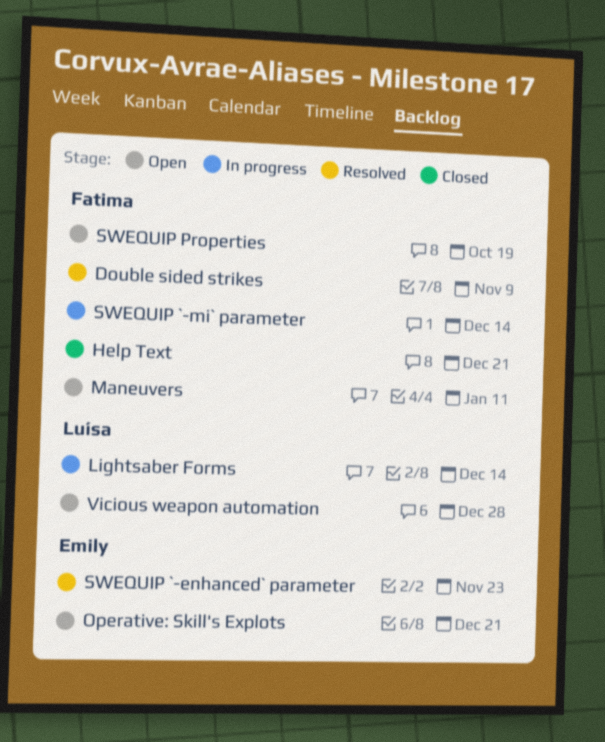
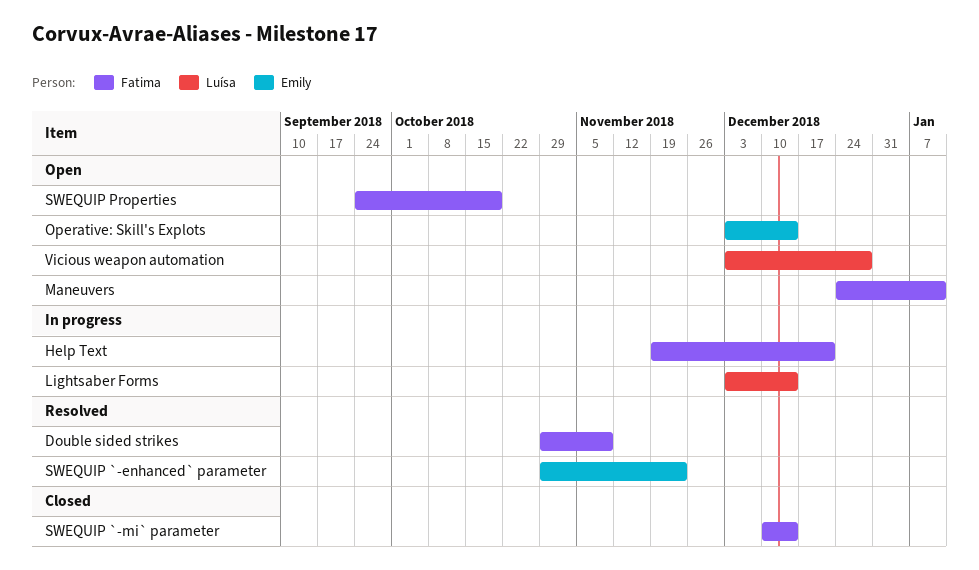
Help Text, status: Closed -> In progress
Operative: Skill's Explots, due: Dec 21 -> Dec 14
SWEQUIP `-mi` parameter, status: In progress -> Closed

